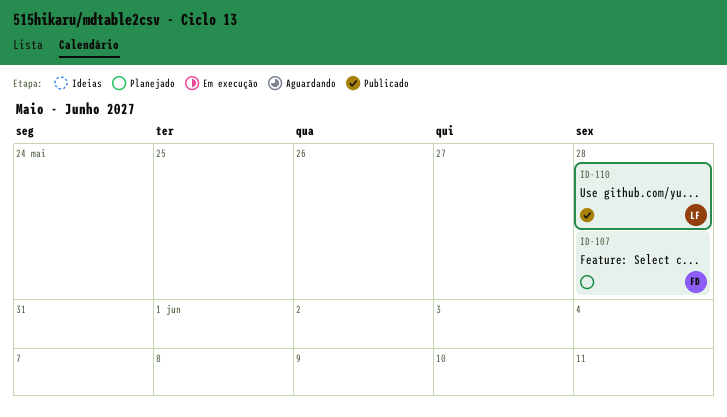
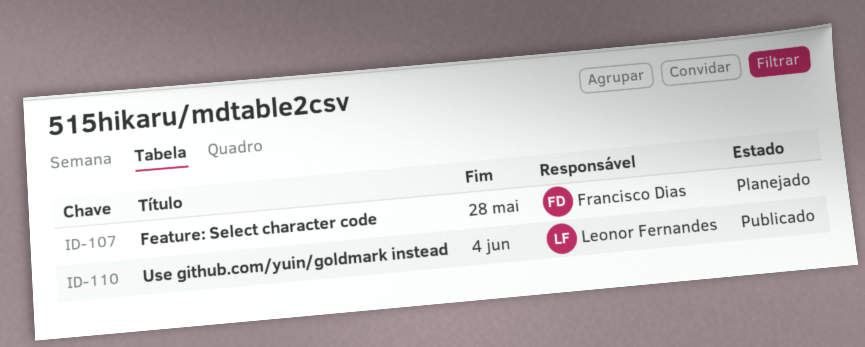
ID-110, due: May 28 -> Jun 4

